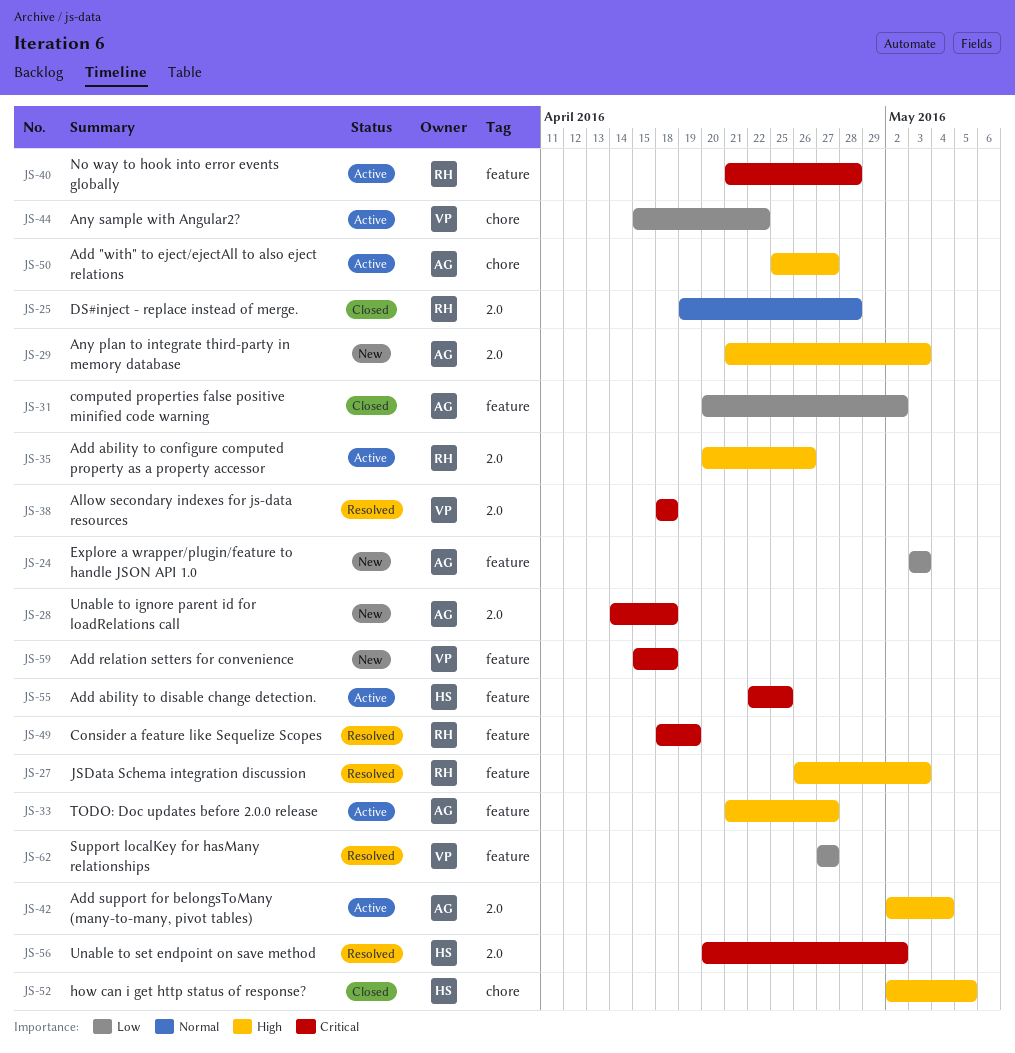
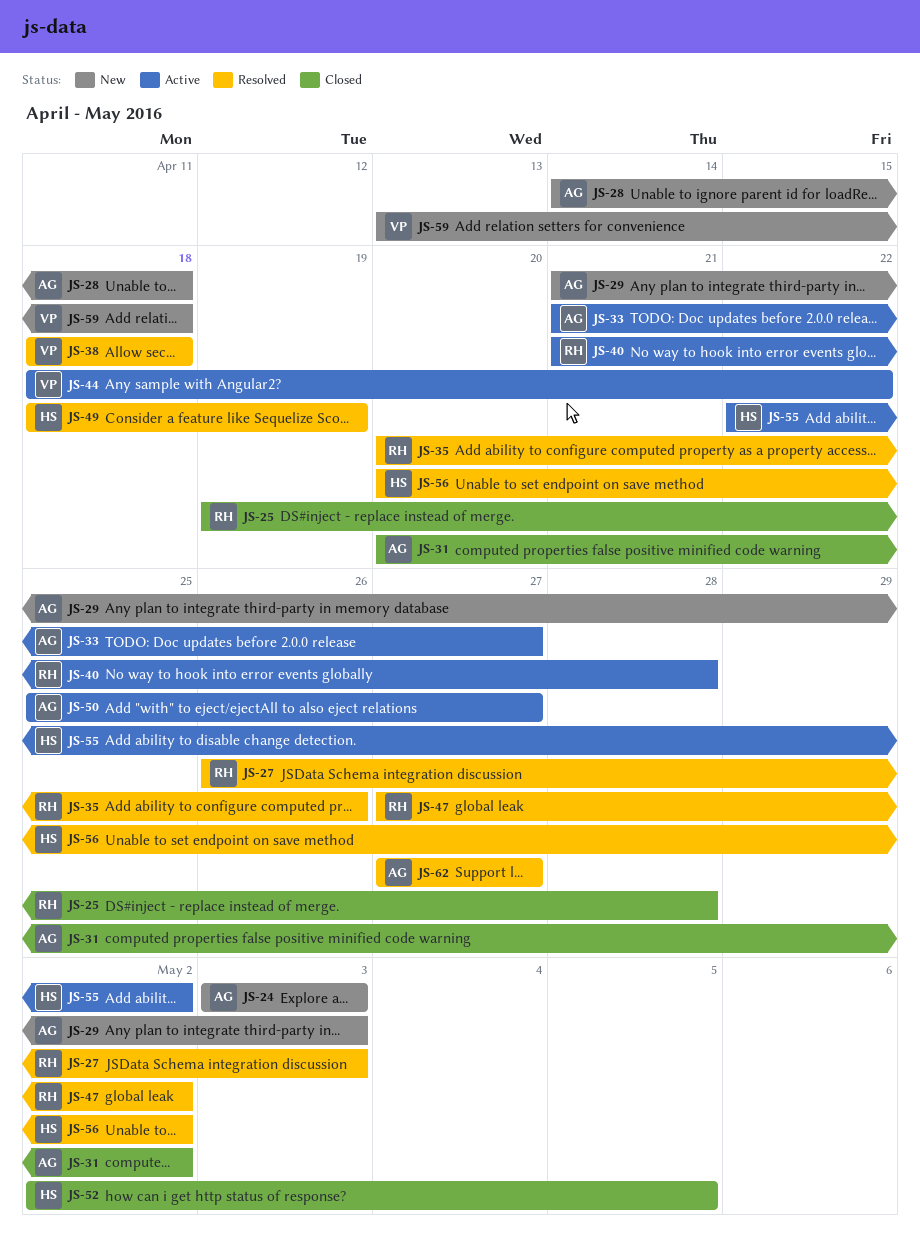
JS-35, status: Active -> Resolved
JS-42: present -> none
JS-44, start: Apr 15 -> Apr 18
JS-47: none -> present
JS-49, owner: RH -> HS
JS-55, due: Apr 25 -> May 2
JS-59, start: Apr 15 -> Apr 13
JS-62, owner: VP -> AG

